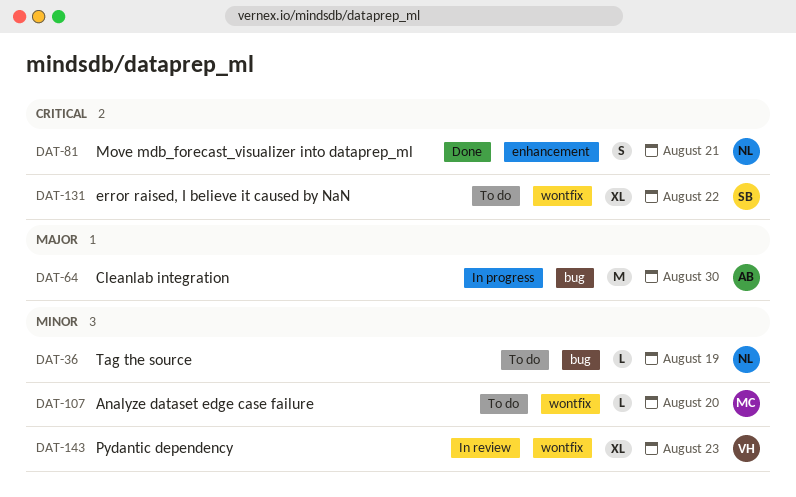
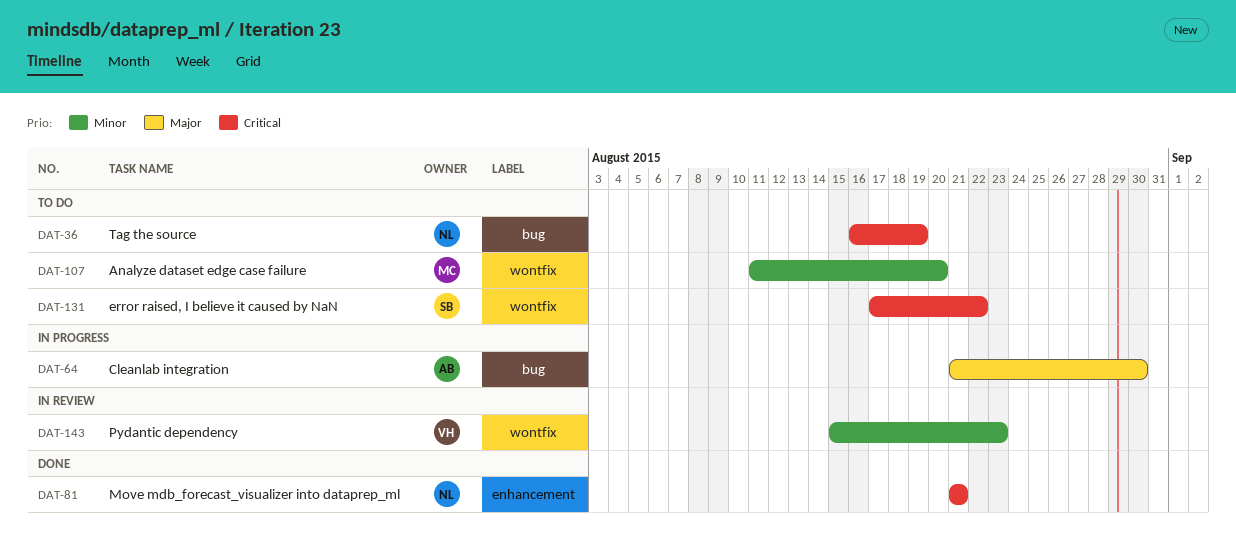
DAT-36, priority: Minor -> Critical

